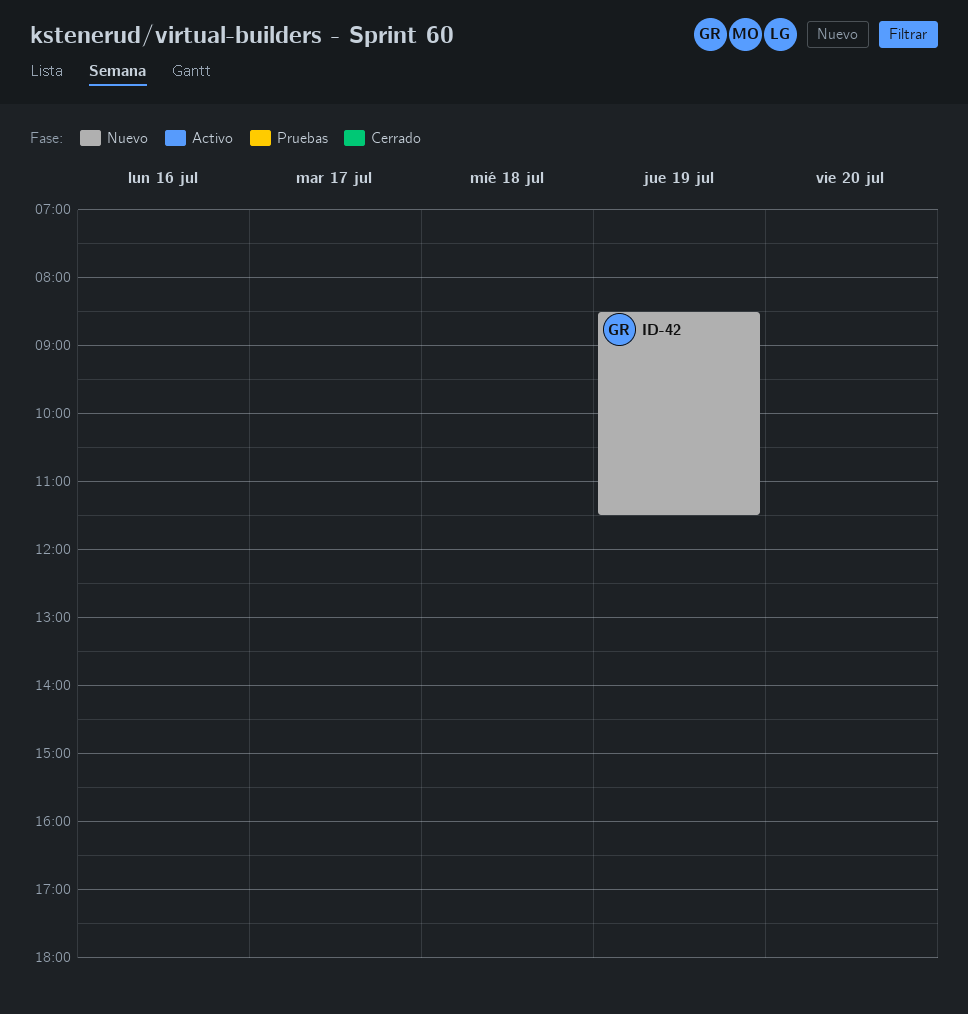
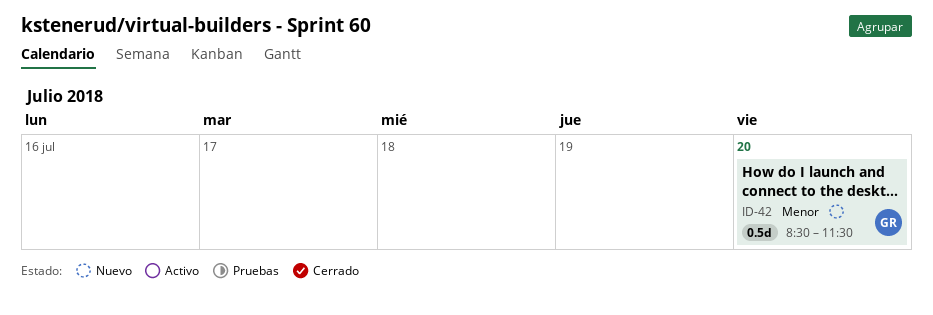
ID-42, day: Jul 19 -> Jul 20

